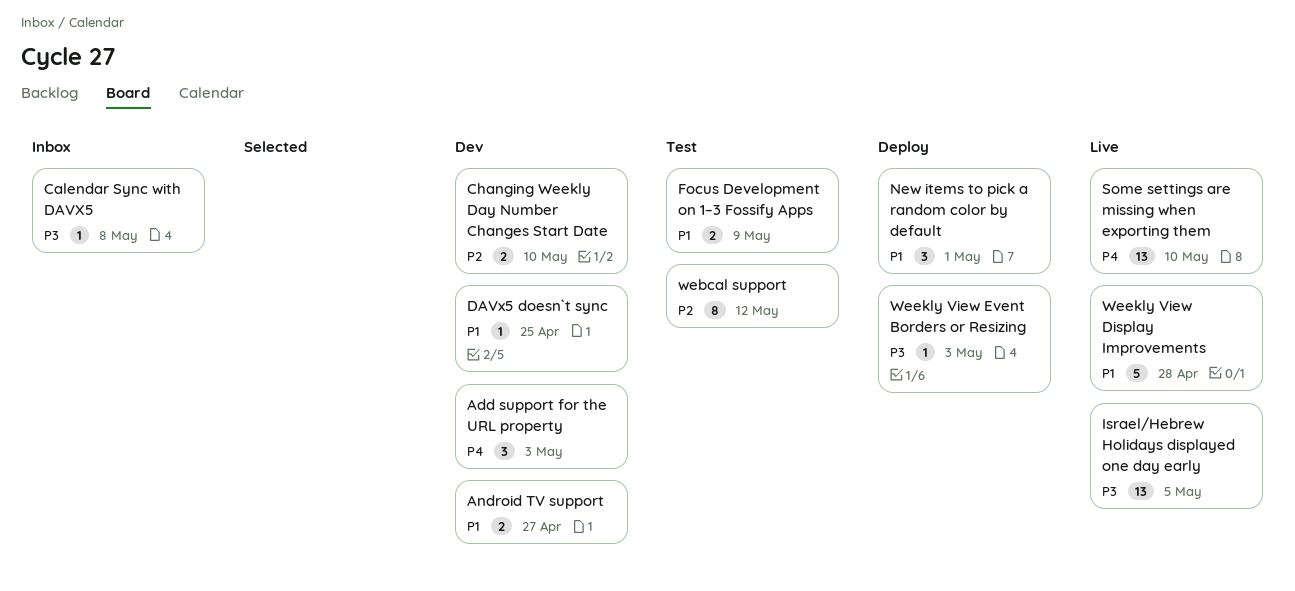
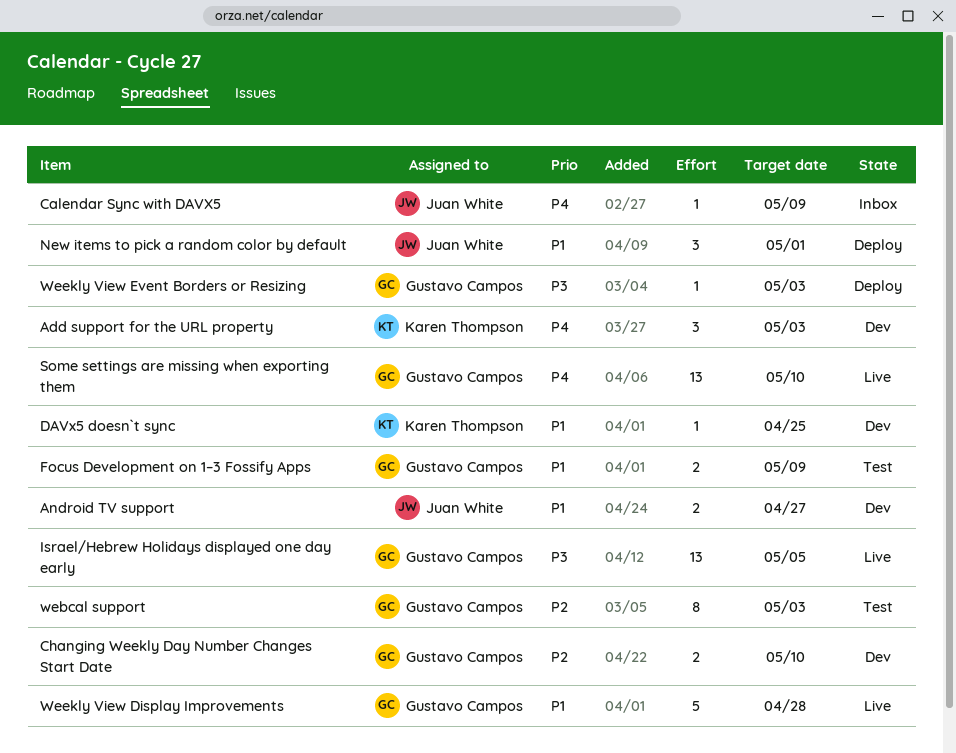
Calendar Sync with DAVX5, priority: P3 -> P4
Calendar Sync with DAVX5, due: May 8 -> May 9
webcal support, due: May 12 -> May 3

